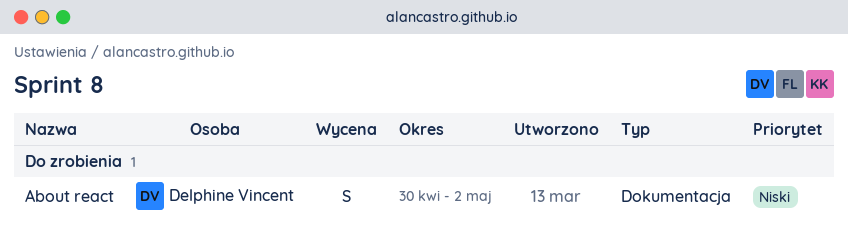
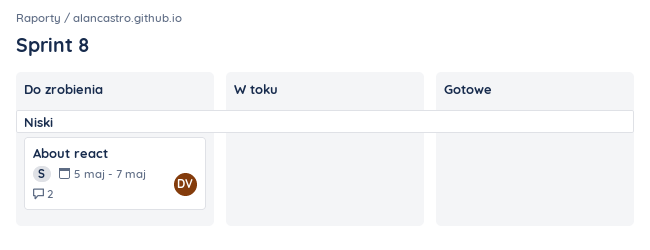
About react, start: Apr 30 -> May 5
About react, due: May 2 -> May 7

